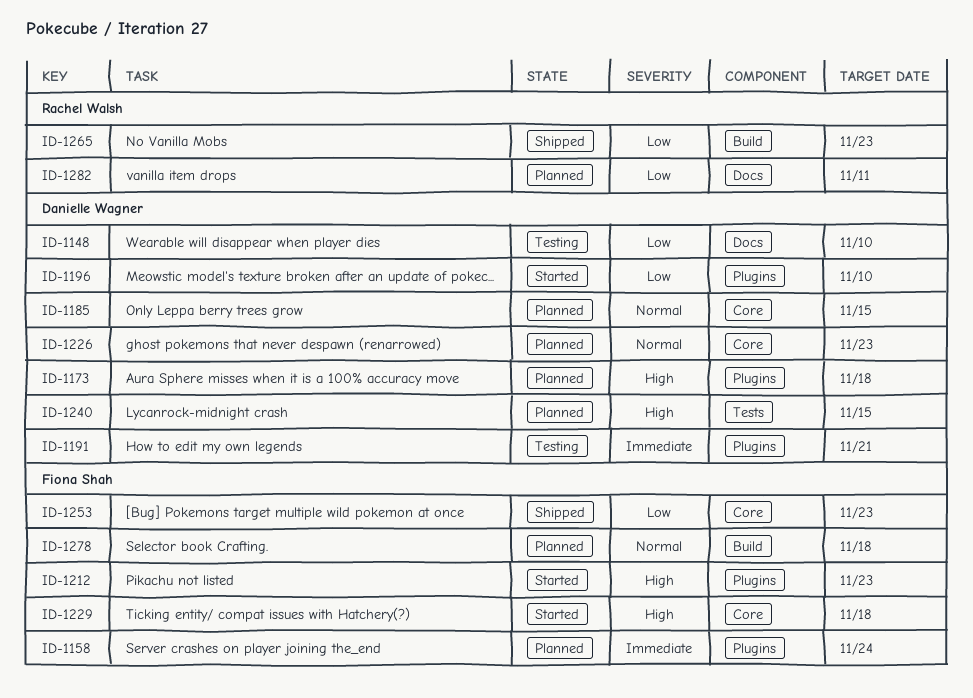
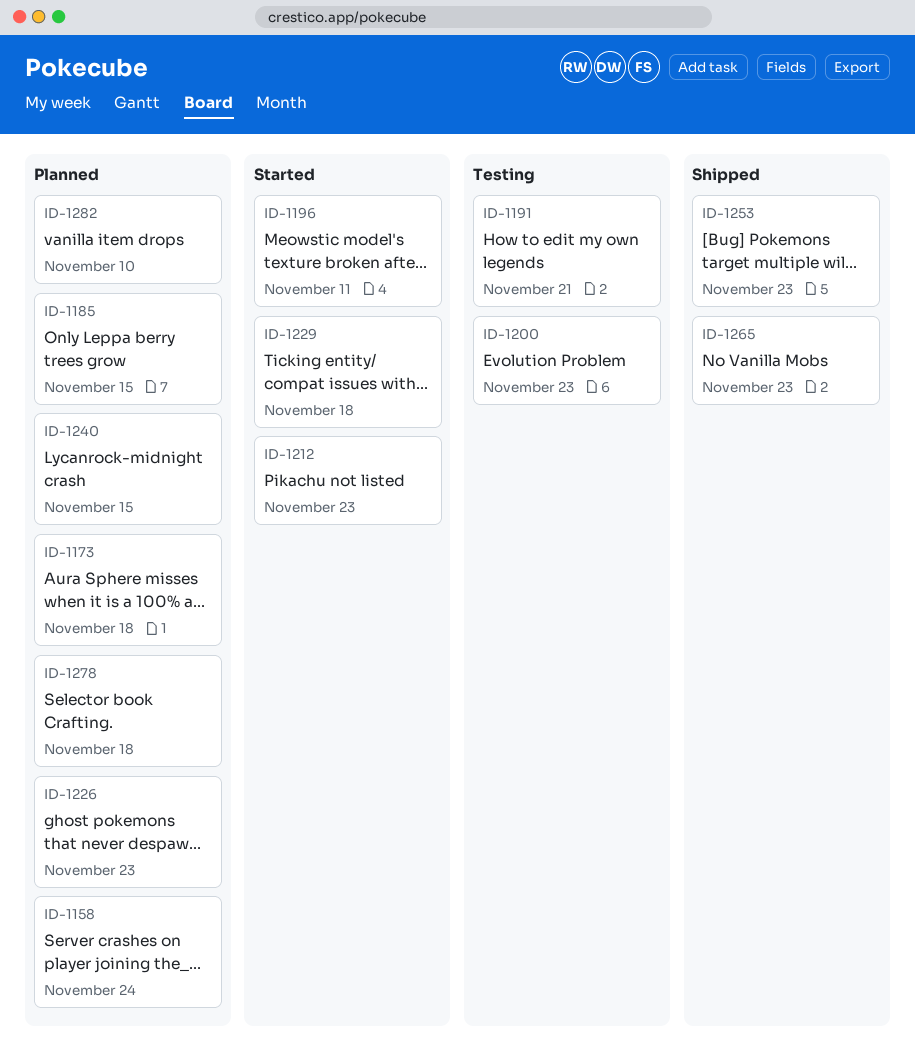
ID-1148: present -> none
ID-1196, due: Nov 10 -> Nov 11
ID-1200: none -> present
ID-1282, due: Nov 11 -> Nov 10

